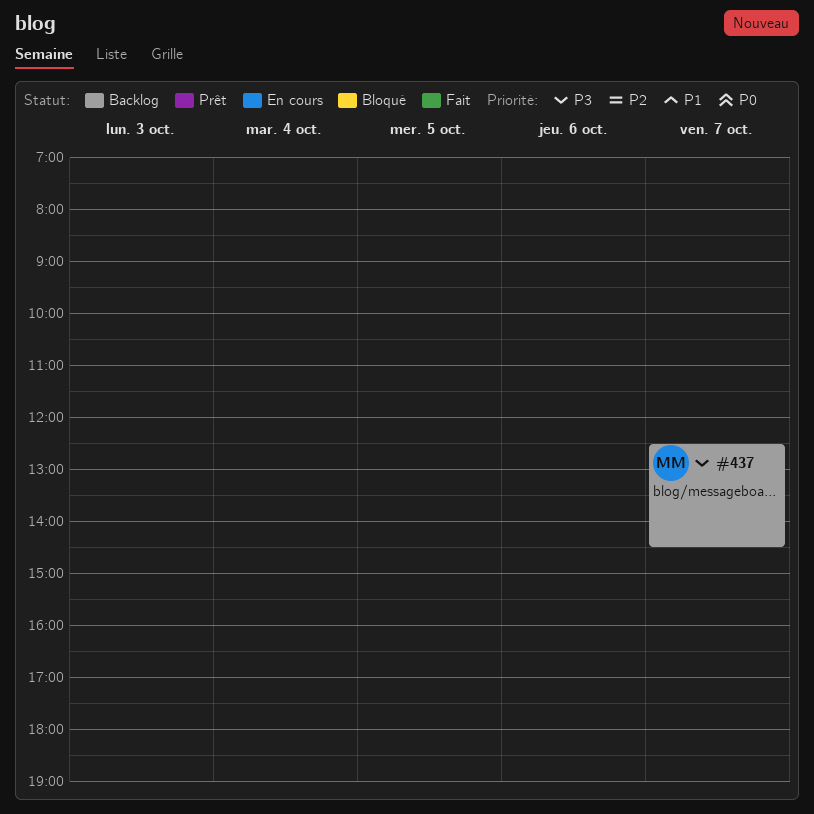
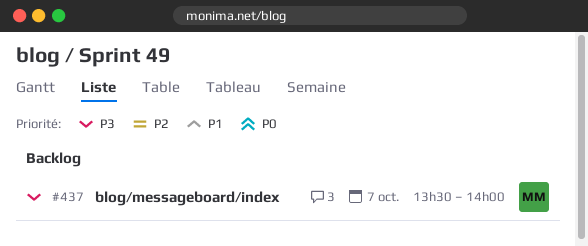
#437, begins: 12:30 -> 13:30
#437, ends: 14:30 -> 14:00

